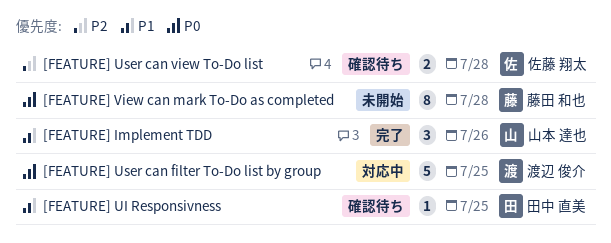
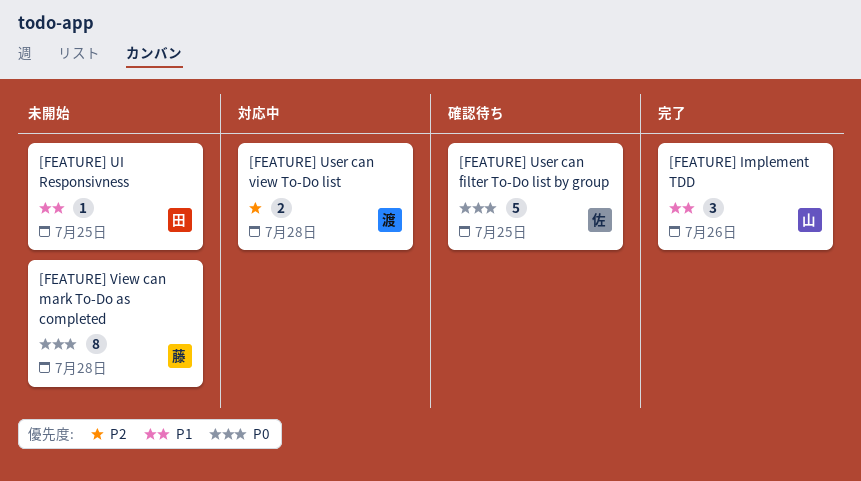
[FEATURE] UI Responsivness, status: 確認待ち -> 未開始
[FEATURE] User can filter To-Do list by group, status: 対応中 -> 確認待ち
[FEATURE] User can filter To-Do list by group, owner: 渡辺 俊介 -> 佐藤 翔太
[FEATURE] User can view To-Do list, status: 確認待ち -> 対応中
[FEATURE] User can view To-Do list, owner: 佐藤 翔太 -> 渡辺 俊介

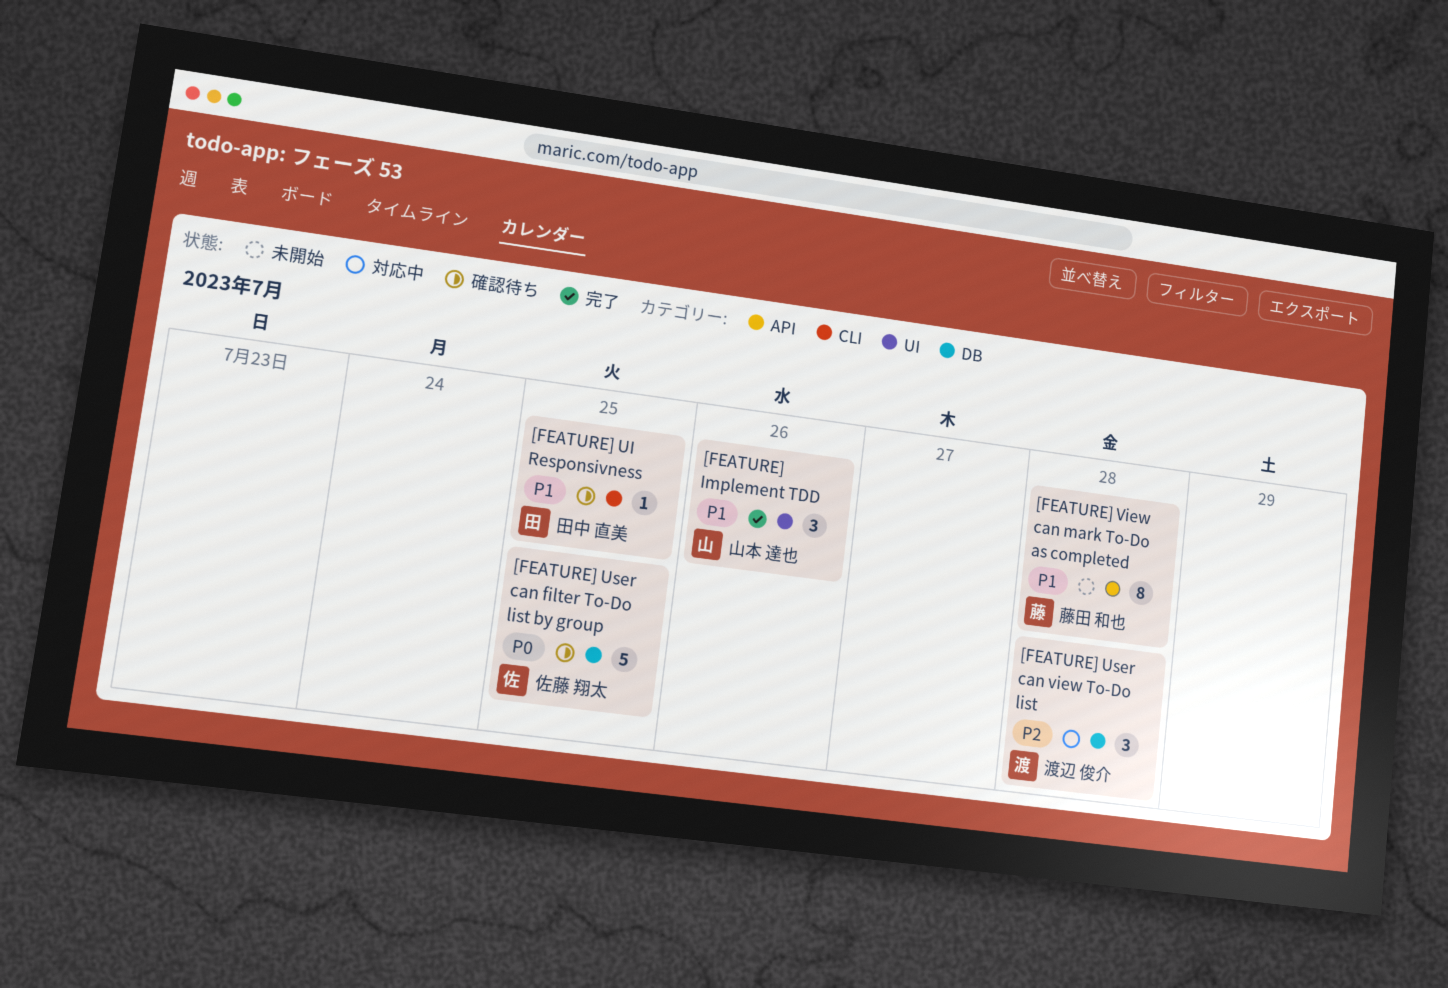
[FEATURE] UI Responsivness, status: 未開始 -> 確認待ち
[FEATURE] User can view To-Do list, estimate: 2 -> 3
[FEATURE] View can mark To-Do as completed, priority: P0 -> P1

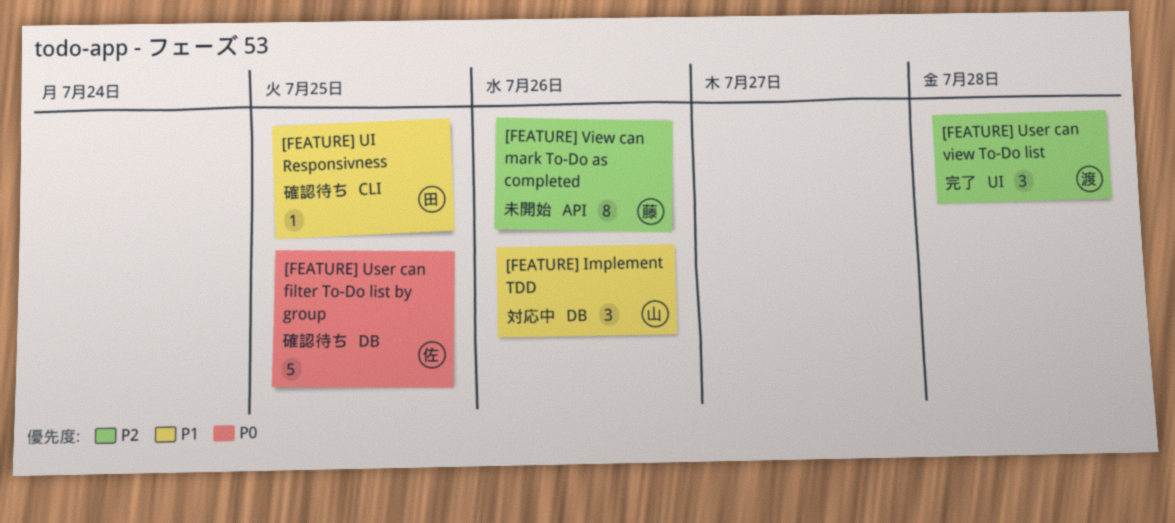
[FEATURE] Implement TDD, status: 完了 -> 対応中
[FEATURE] Implement TDD, label: UI -> DB
[FEATURE] User can view To-Do list, status: 対応中 -> 完了
[FEATURE] User can view To-Do list, label: DB -> UI
[FEATURE] View can mark To-Do as completed, priority: P1 -> P2
[FEATURE] View can mark To-Do as completed, due: Jul 28 -> Jul 26

